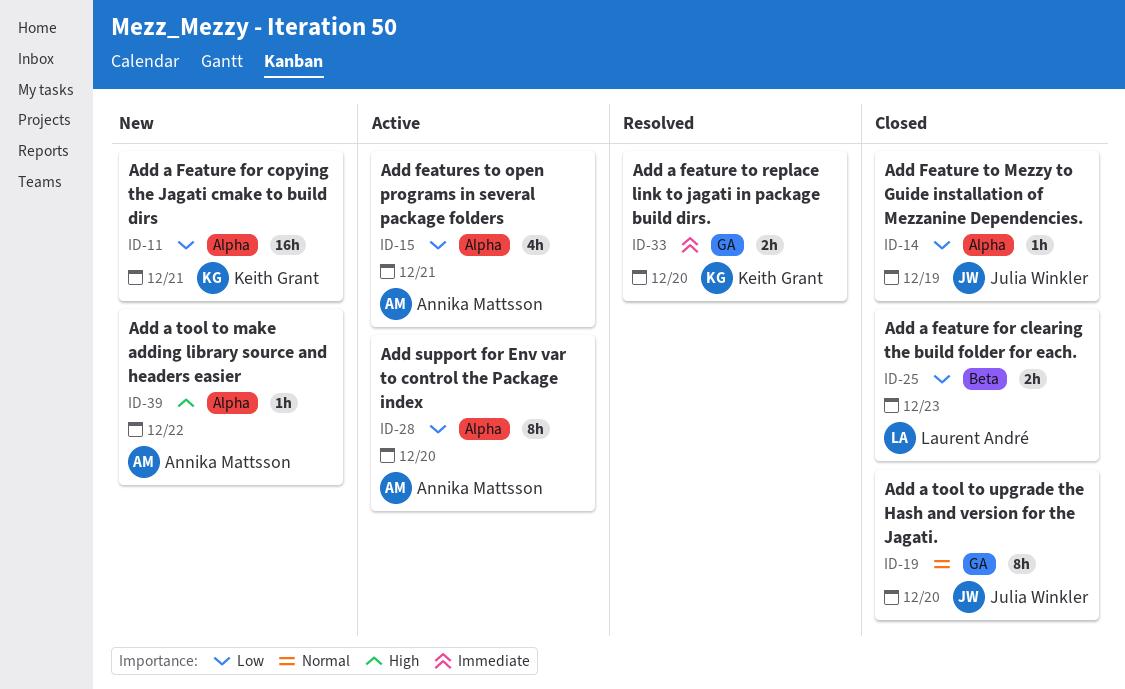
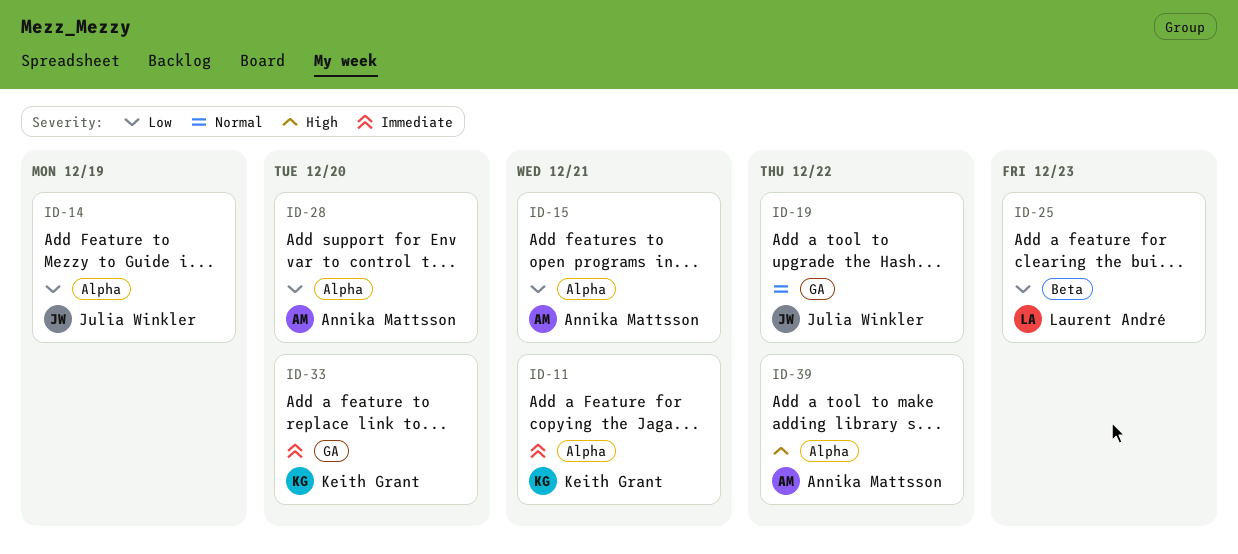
ID-11, priority: Low -> Immediate
ID-19, due: Dec 20 -> Dec 22

